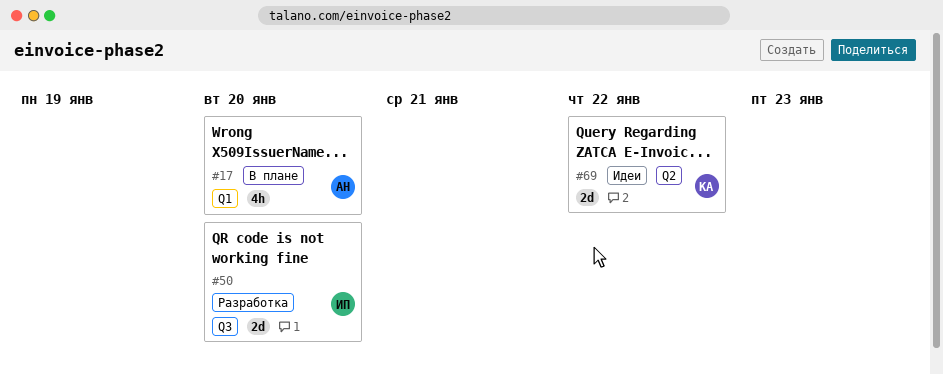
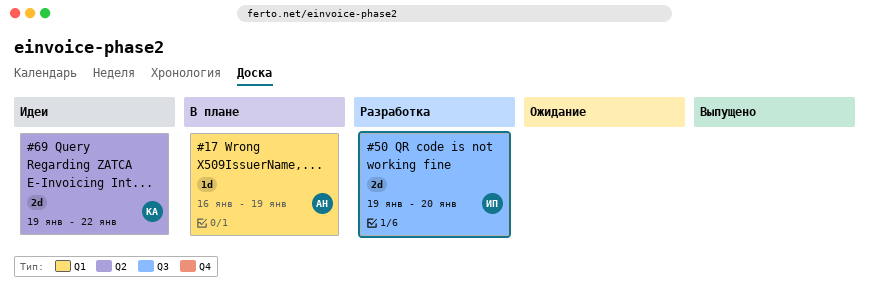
#17, estimate: 4h -> 1d
#17, due: Jan 20 -> Jan 19

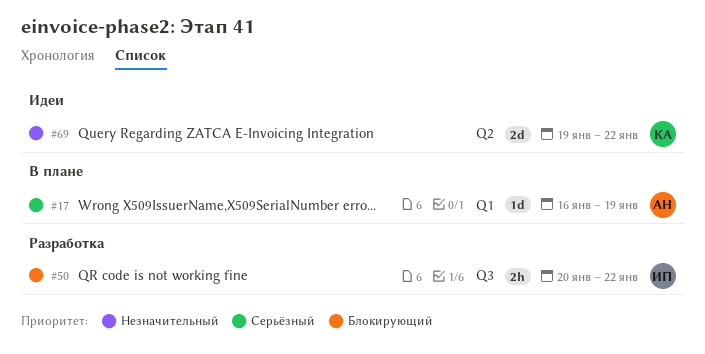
#50, estimate: 2d -> 2h
#50, start: Jan 19 -> Jan 20
#50, due: Jan 20 -> Jan 22

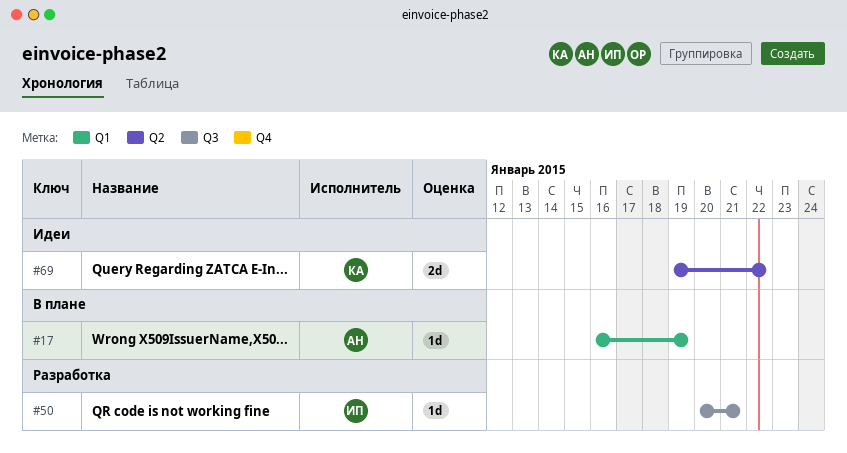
#50, estimate: 2h -> 1d
#50, due: Jan 22 -> Jan 21

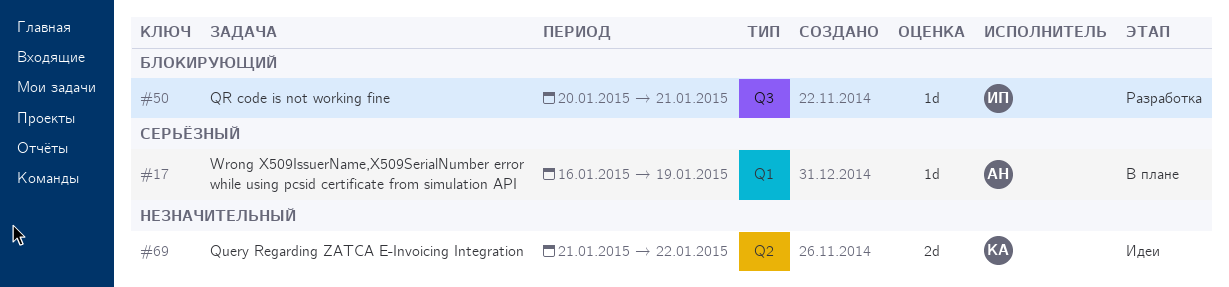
#69, start: Jan 19 -> Jan 21

